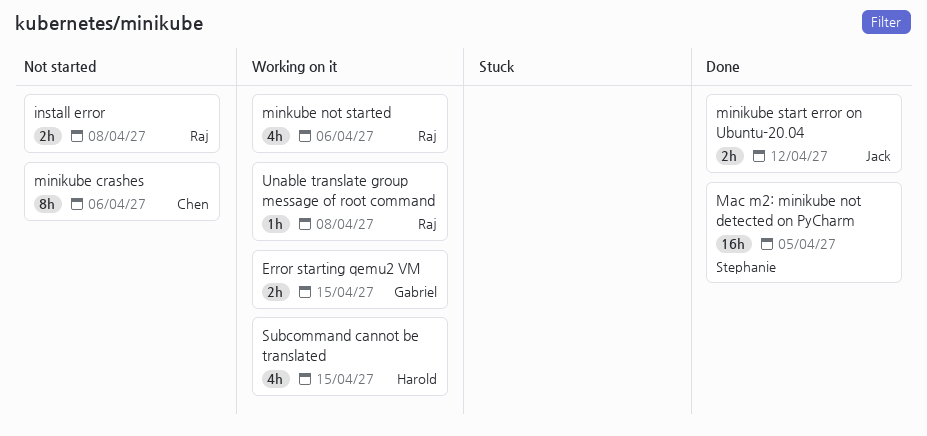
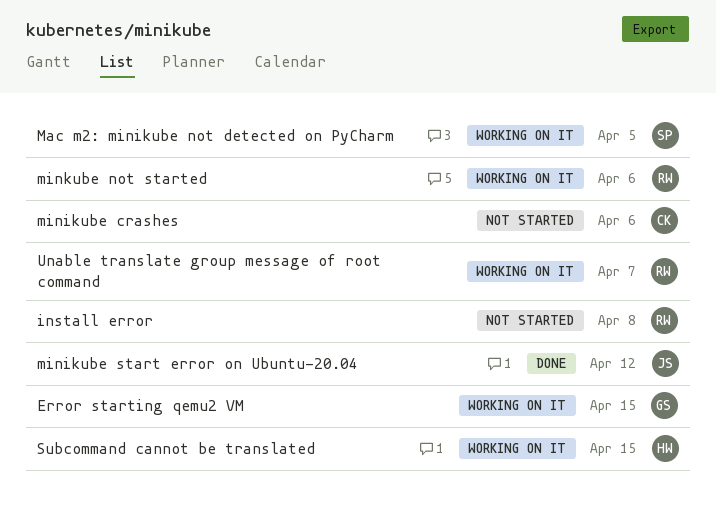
Mac m2: minikube not detected on PyCharm, status: Done -> Working on it
Unable translate group message of root command, due: Apr 8 -> Apr 7

